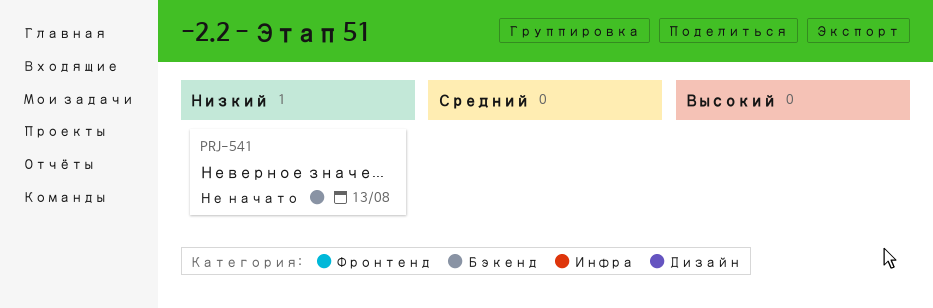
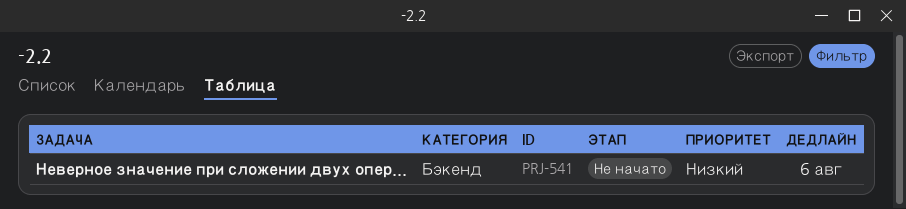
PRJ-541, due: Aug 13 -> Aug 6

